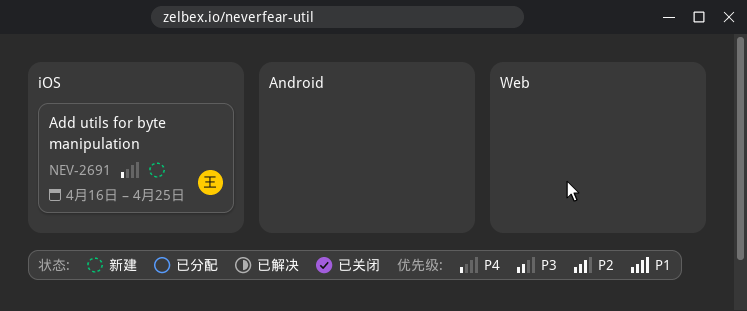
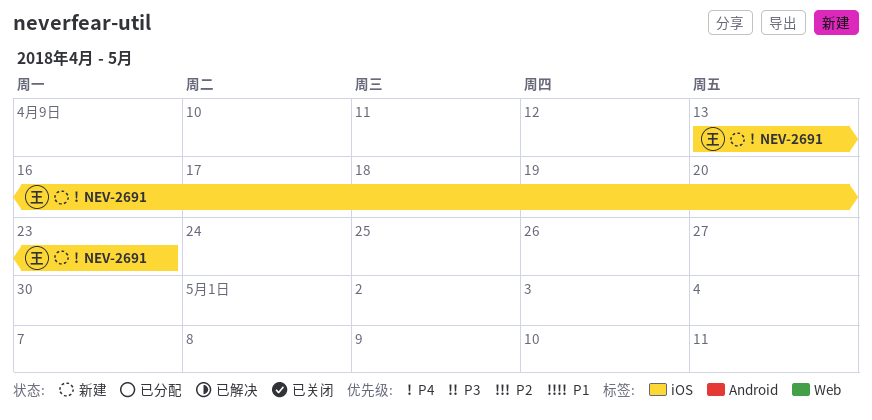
NEV-2691, start: Apr 16 -> Apr 13
NEV-2691, due: Apr 25 -> Apr 23

